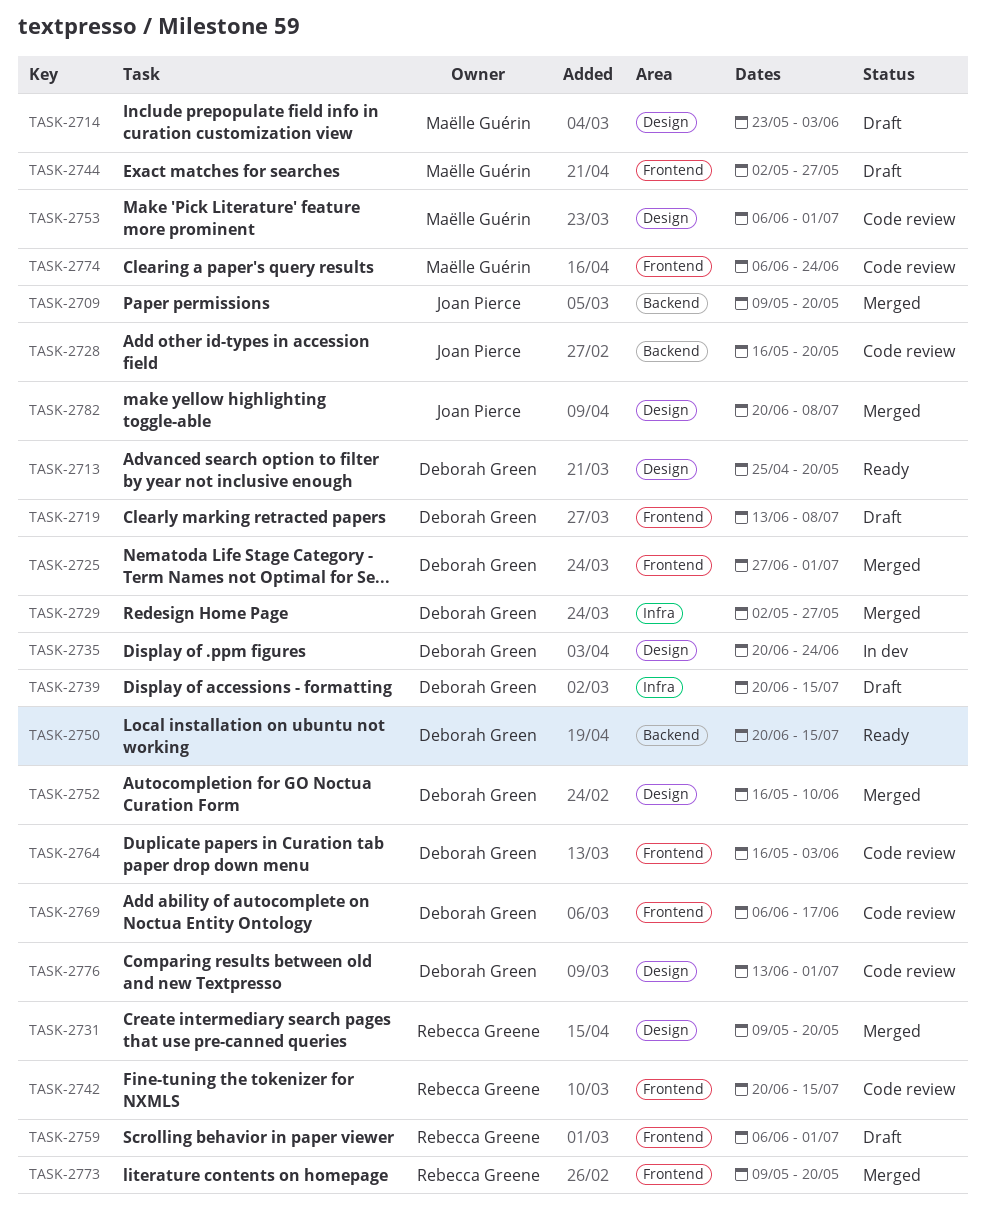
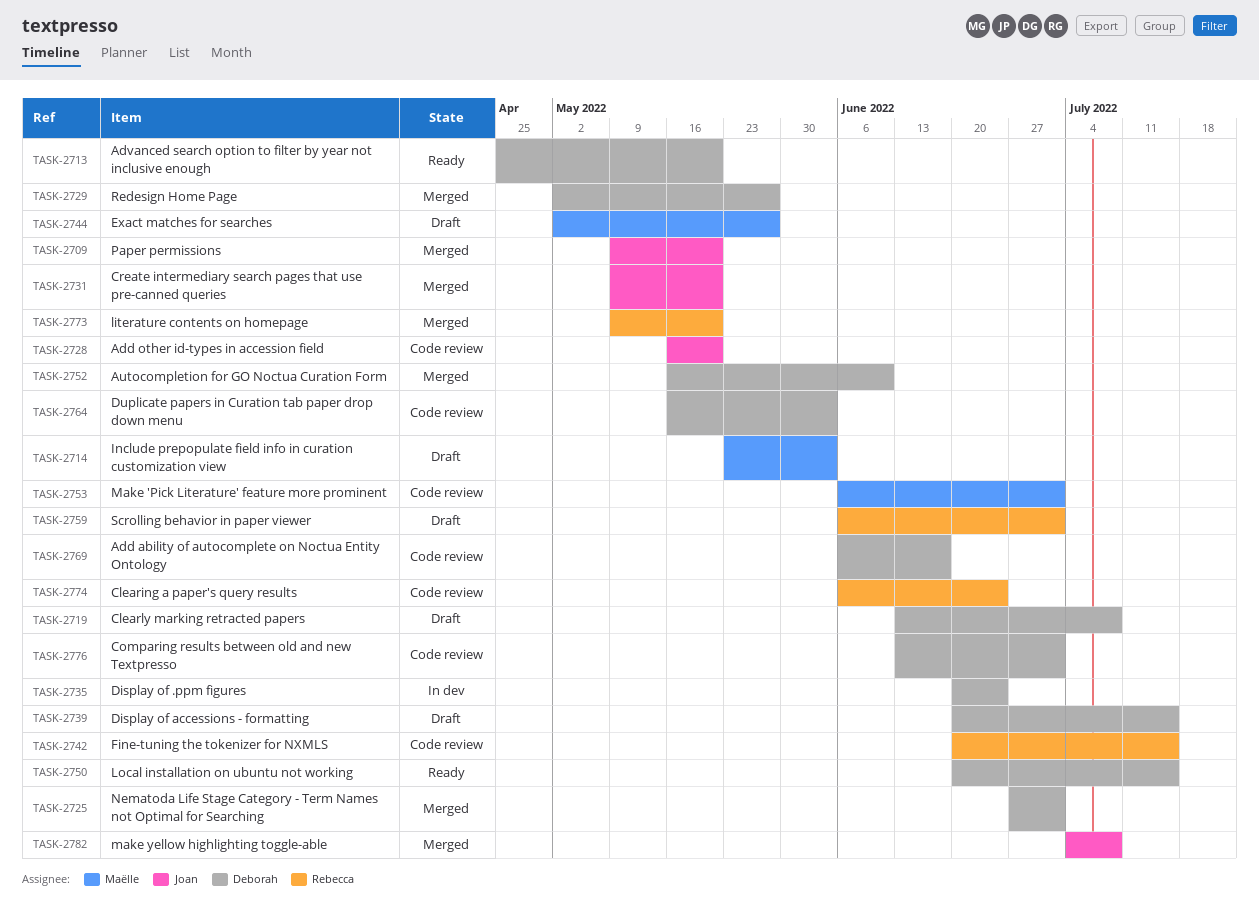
TASK-2731, owner: Rebecca Greene -> Joan Pierce
TASK-2774, owner: Maëlle Guérin -> Rebecca Greene
TASK-2782, start: Jun 20 -> Jul 4

